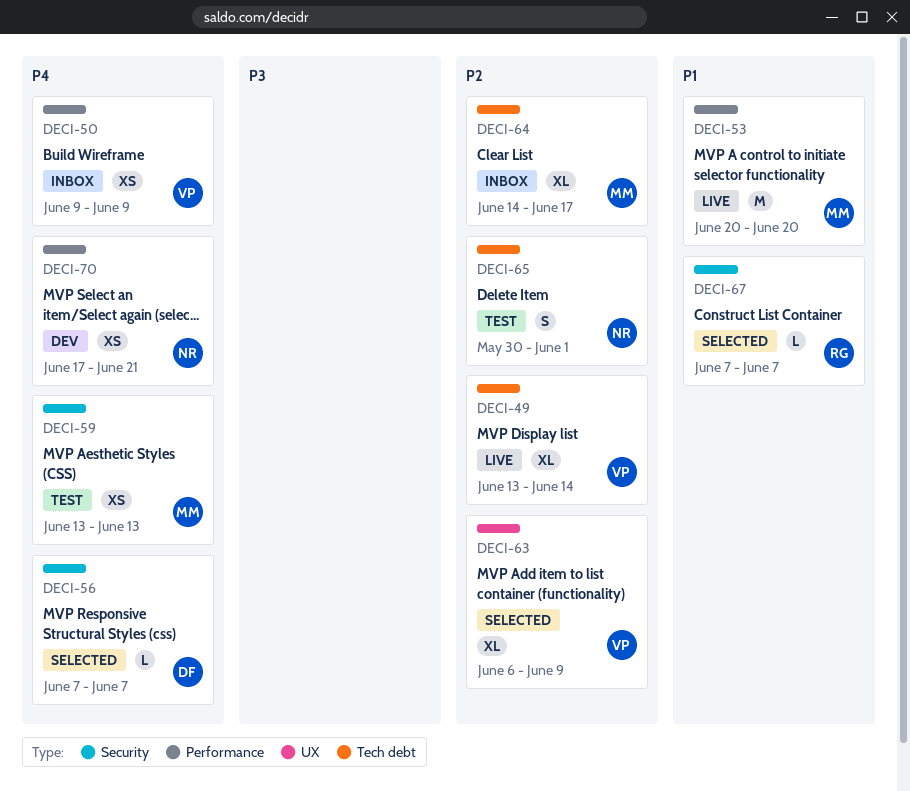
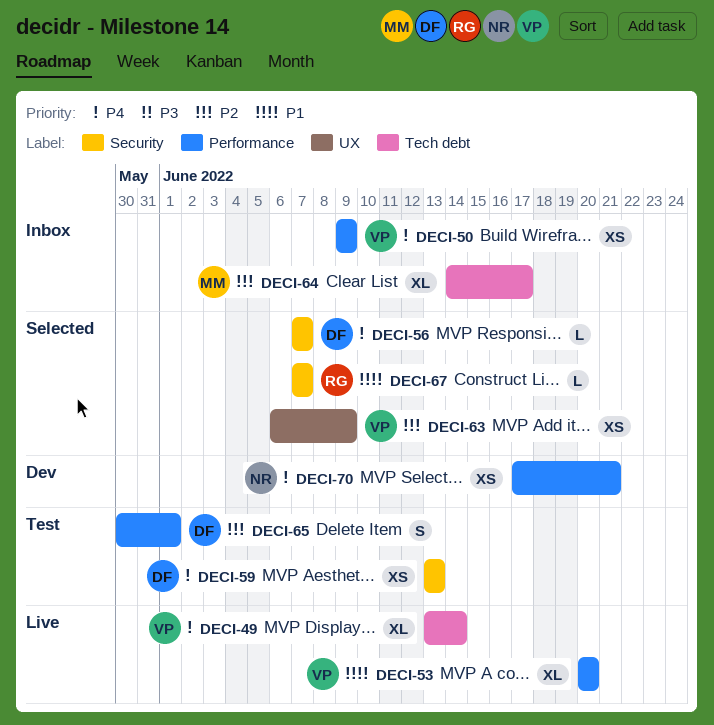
DECI-49, priority: P2 -> P4
DECI-53, owner: MM -> VP
DECI-53, estimate: M -> XL
DECI-59, owner: MM -> DF
DECI-63, estimate: XL -> XS
DECI-65, owner: NR -> DF
DECI-65, label: Tech debt -> Performance

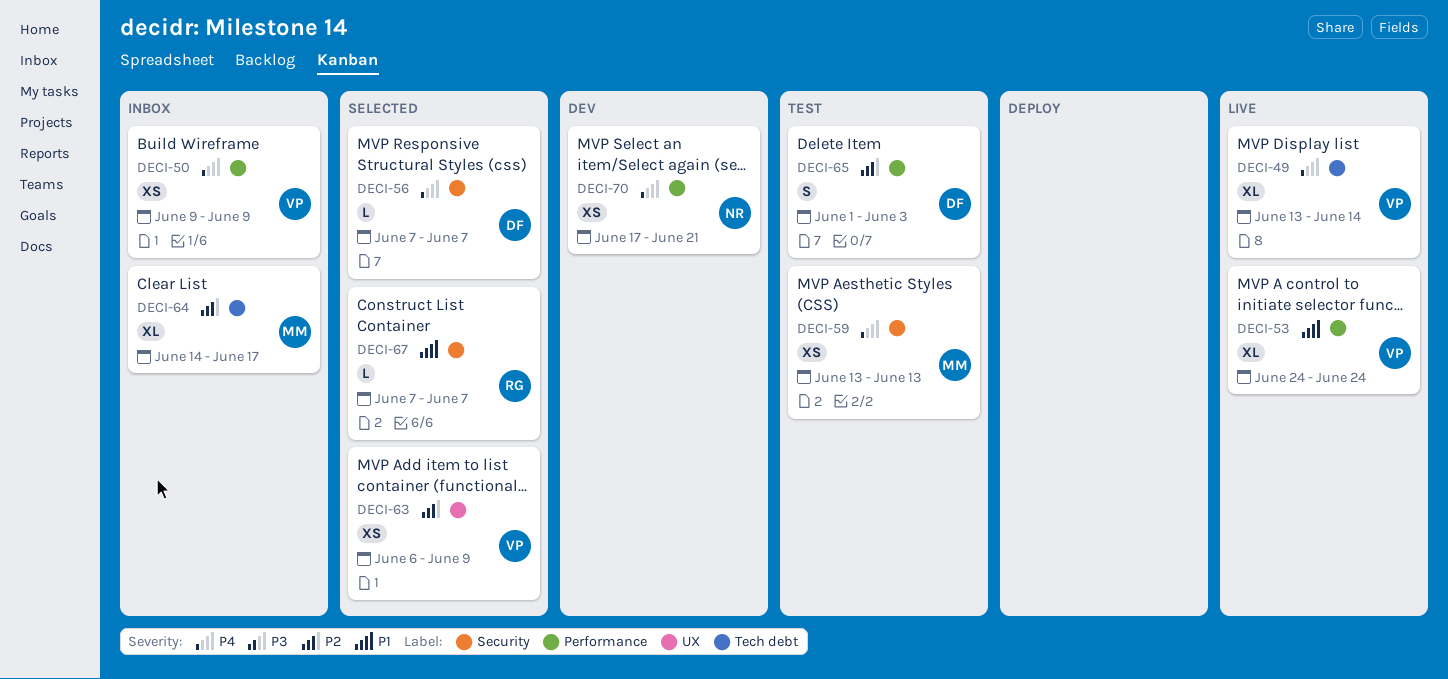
DECI-53, start: Jun 20 -> Jun 24
DECI-53, due: Jun 20 -> Jun 24
DECI-59, owner: DF -> MM
DECI-65, start: May 30 -> Jun 1
DECI-65, due: Jun 1 -> Jun 3

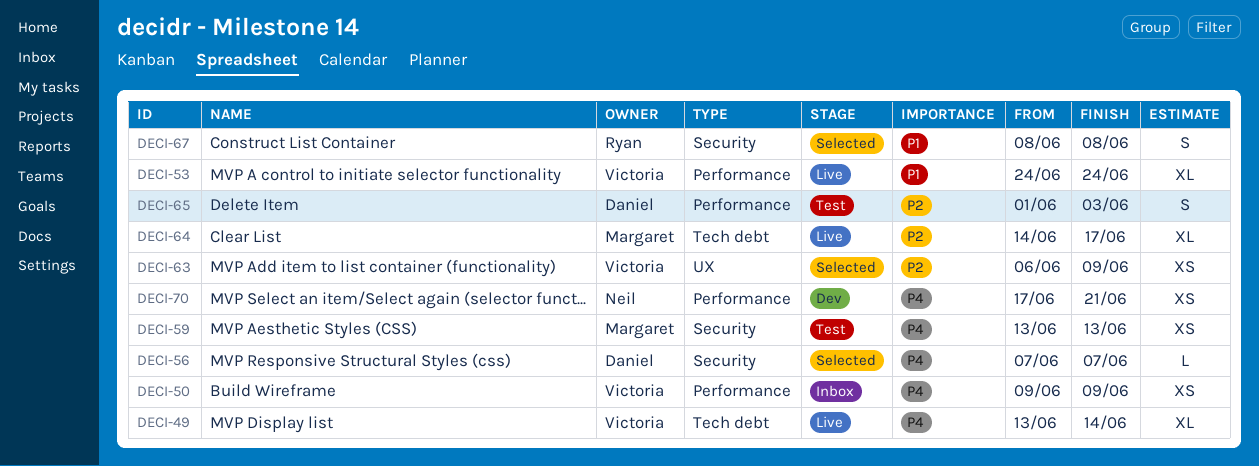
DECI-64, status: Inbox -> Live
DECI-67, estimate: L -> S
DECI-67, start: Jun 7 -> Jun 8
DECI-67, due: Jun 7 -> Jun 8

